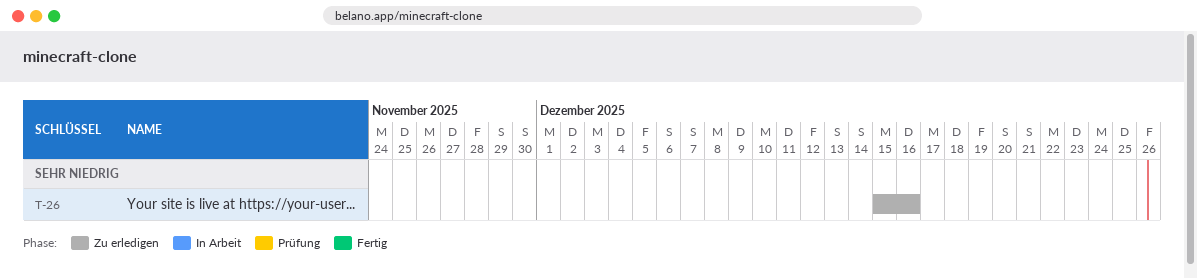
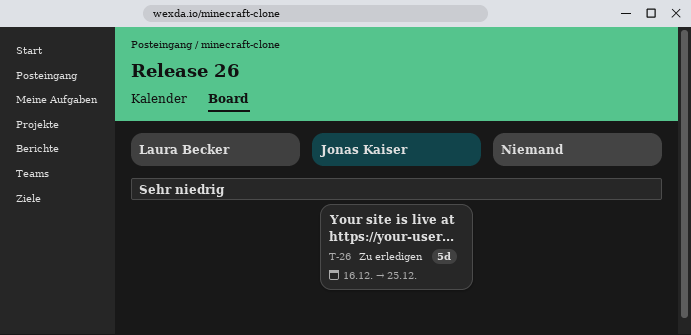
T-26, start: Dec 15 -> Dec 16
T-26, due: Dec 16 -> Dec 25

